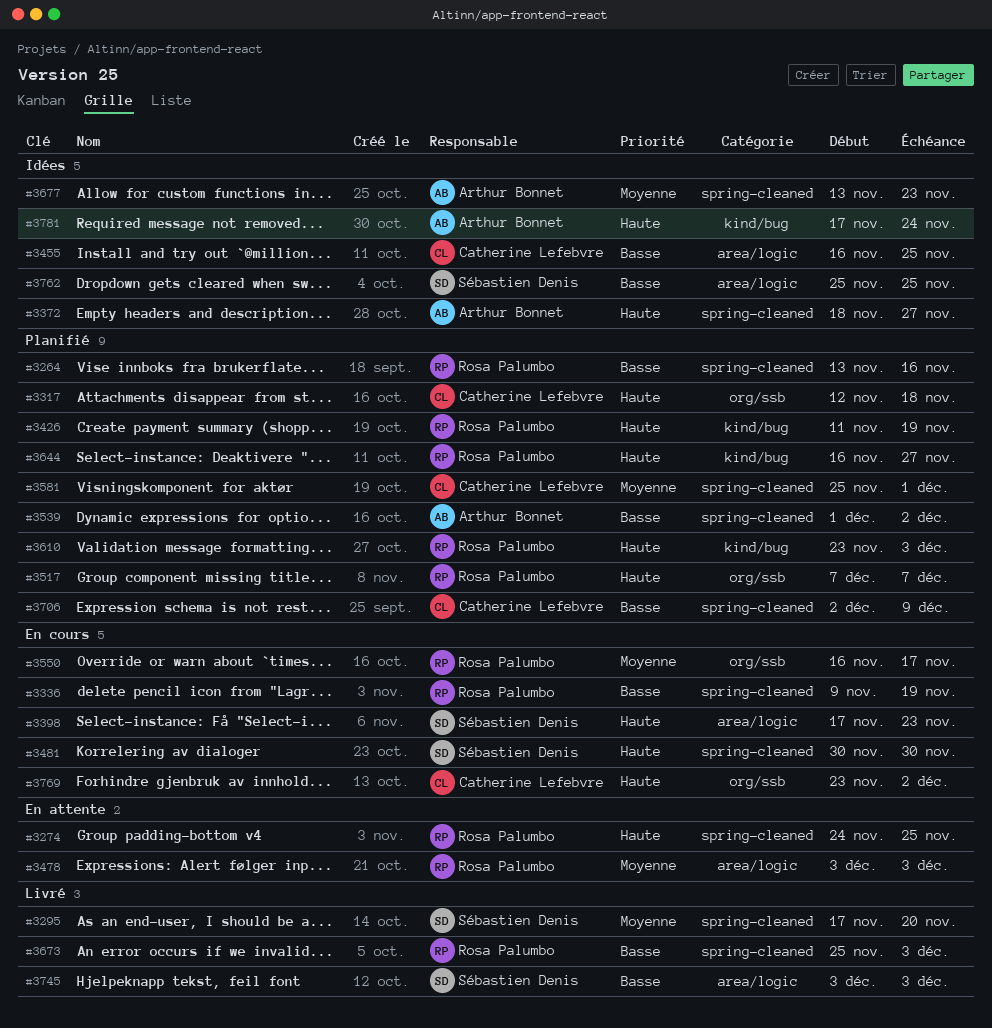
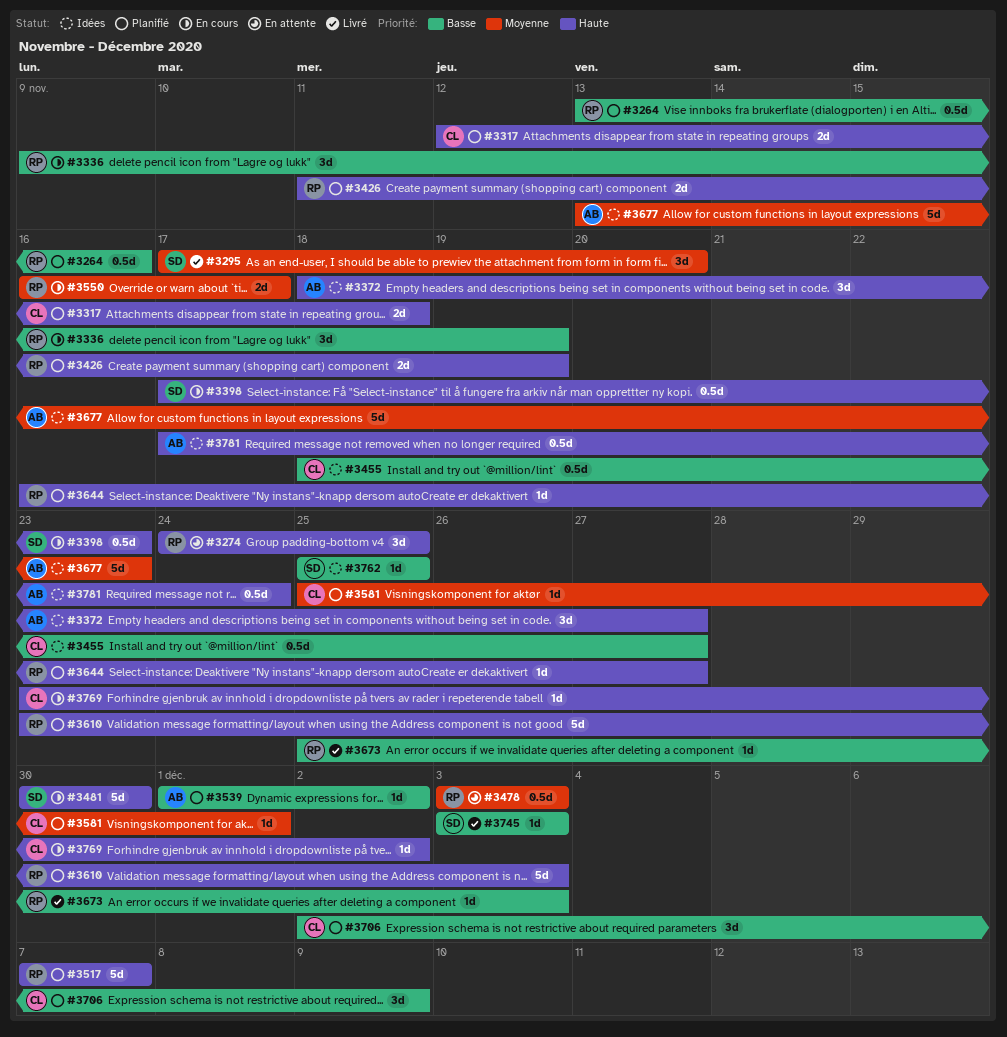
#3455, start: Nov 16 -> Nov 18
#3455, due: Nov 25 -> Nov 27

